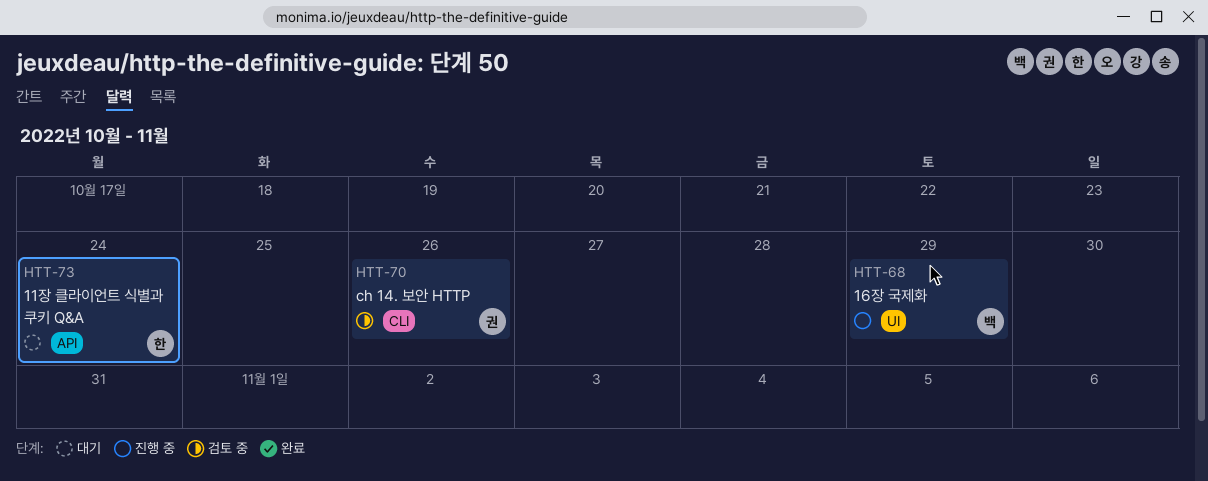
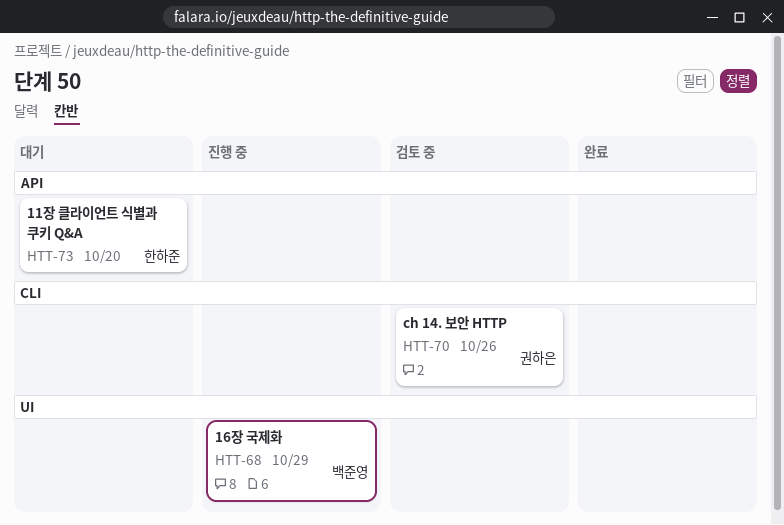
HTT-73, due: Oct 24 -> Oct 20

